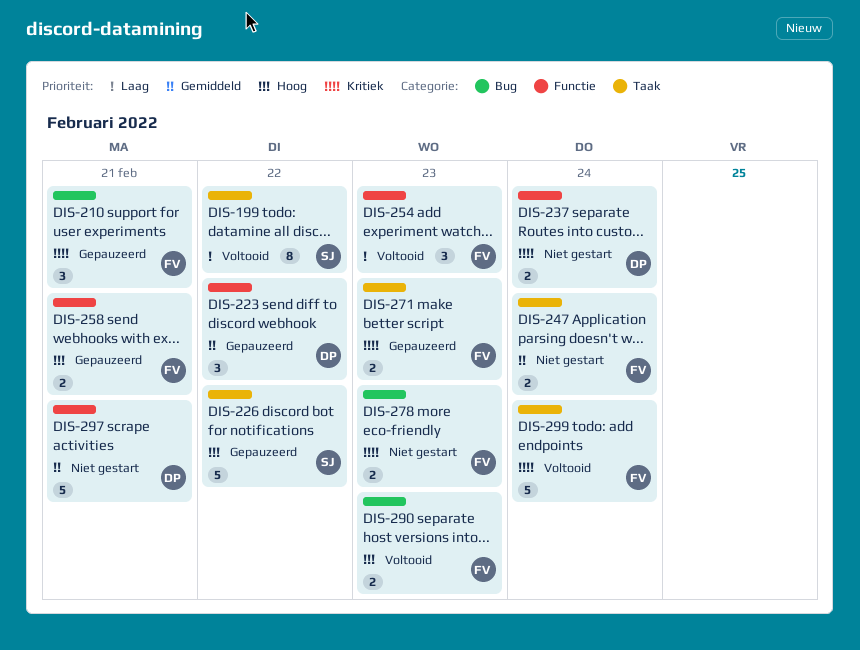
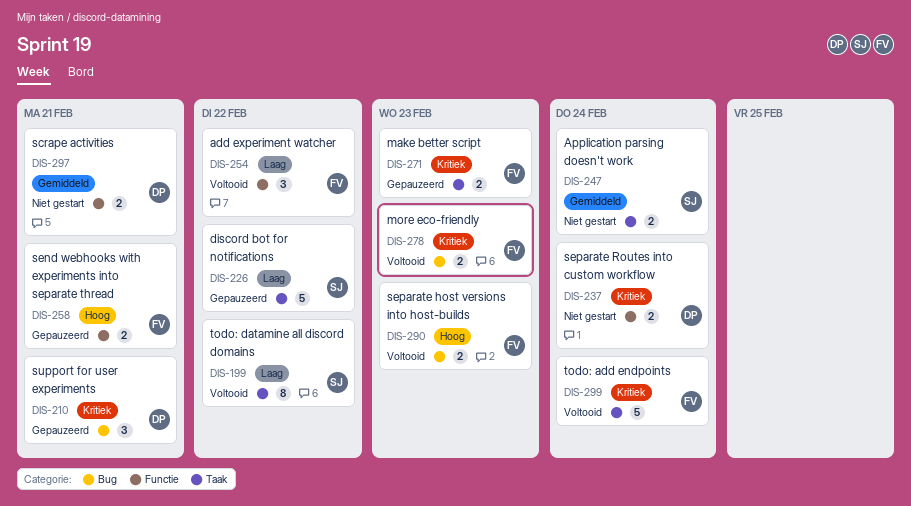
DIS-210, owner: FV -> DP
DIS-223: present -> none
DIS-226, priority: Hoog -> Laag
DIS-247, owner: FV -> SJ
DIS-254, due: Feb 23 -> Feb 22
DIS-278, status: Niet gestart -> Voltooid
DIS-297, estimate: 5 -> 2

